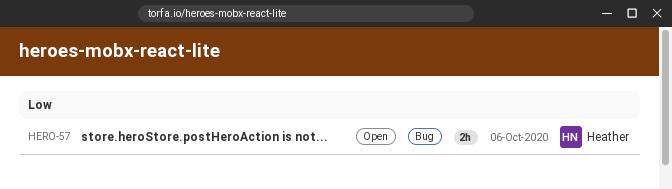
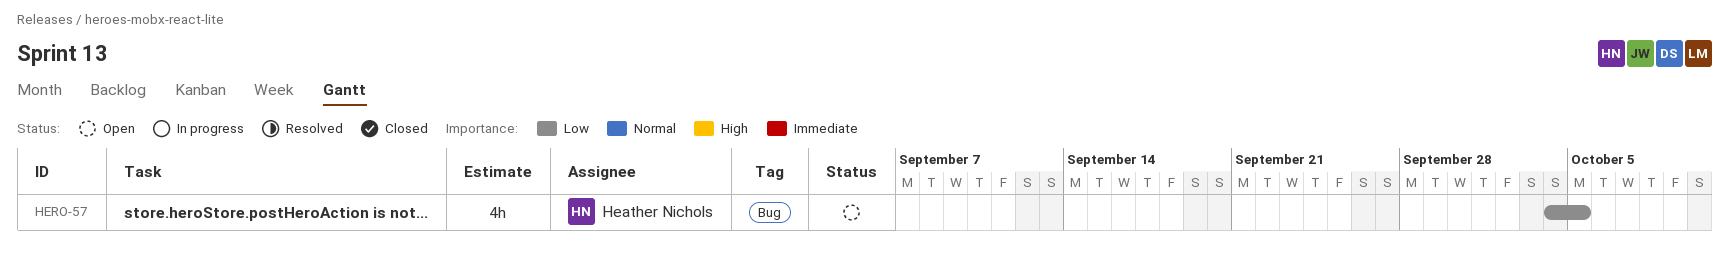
HERO-57, estimate: 2h -> 4h
HERO-57, due: Oct 6 -> Oct 5

